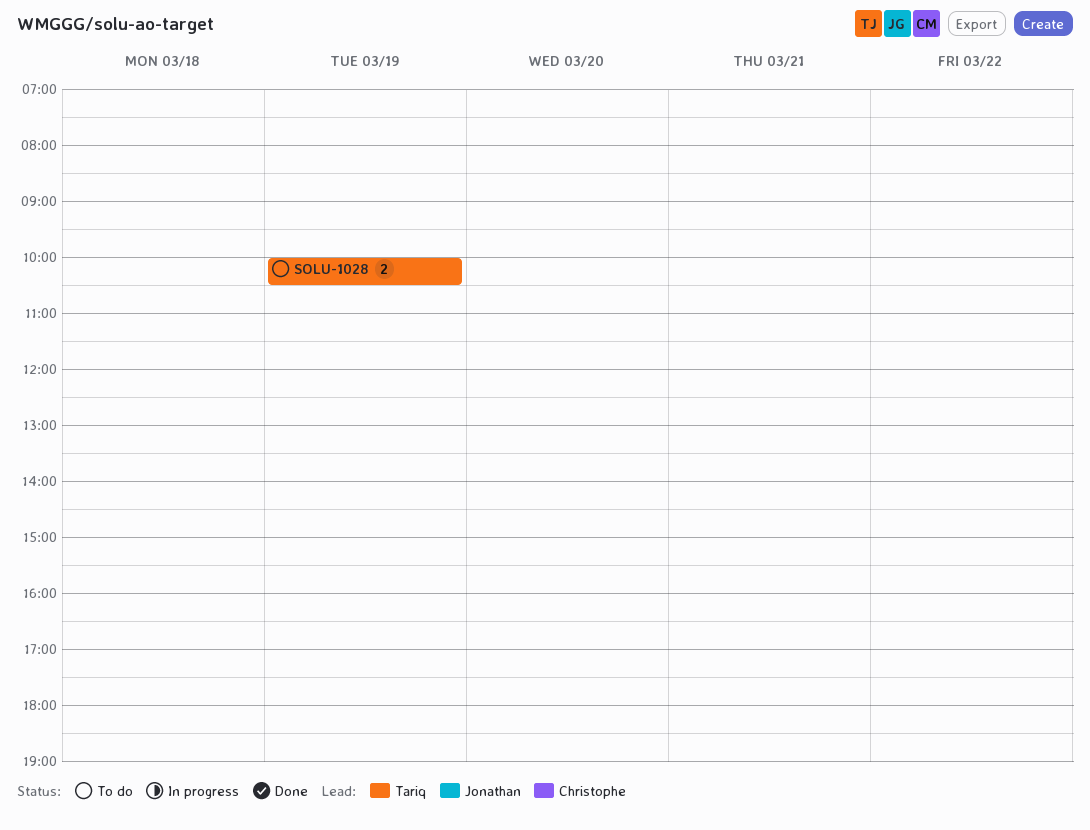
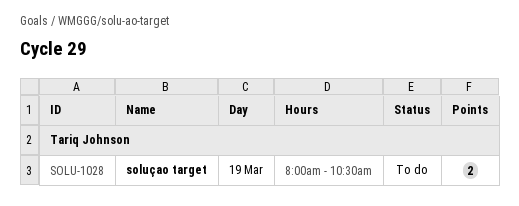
SOLU-1028, begins: 10:00 -> 08:00

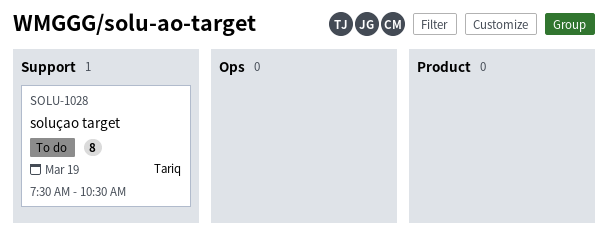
SOLU-1028, estimate: 2 -> 8
SOLU-1028, begins: 08:00 -> 07:30

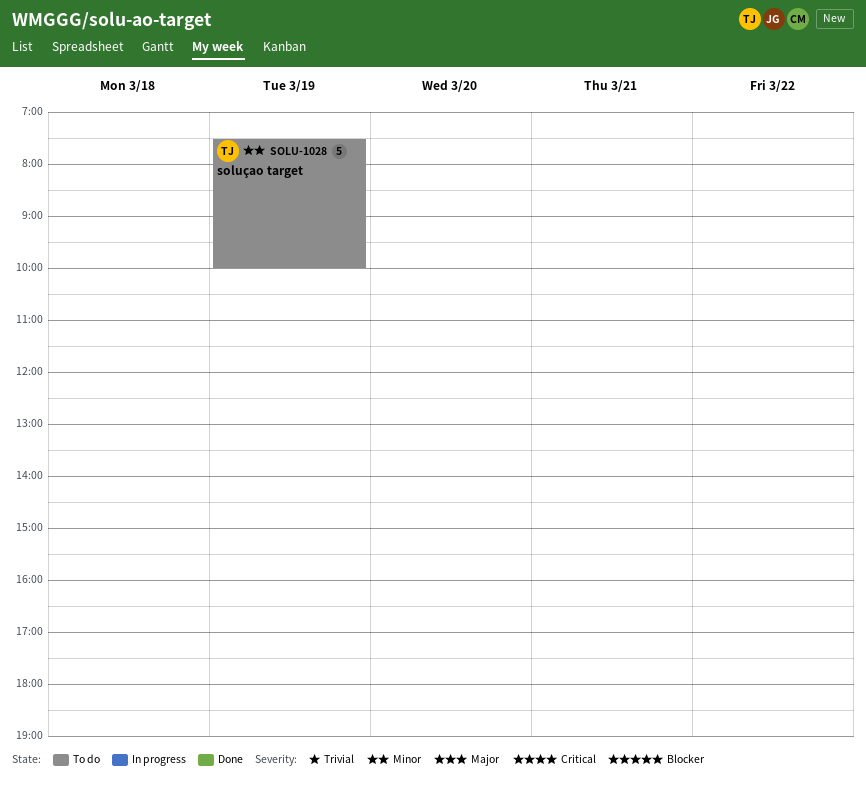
SOLU-1028, estimate: 8 -> 5
SOLU-1028, ends: 10:30 -> 10:00

